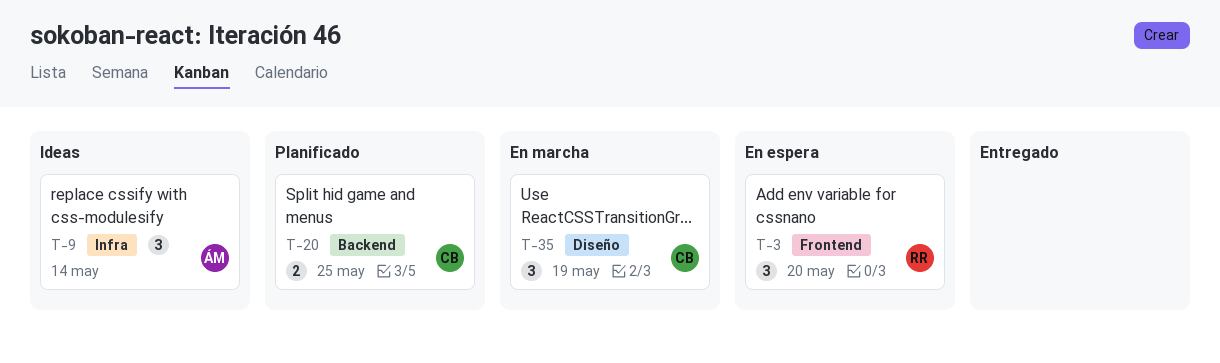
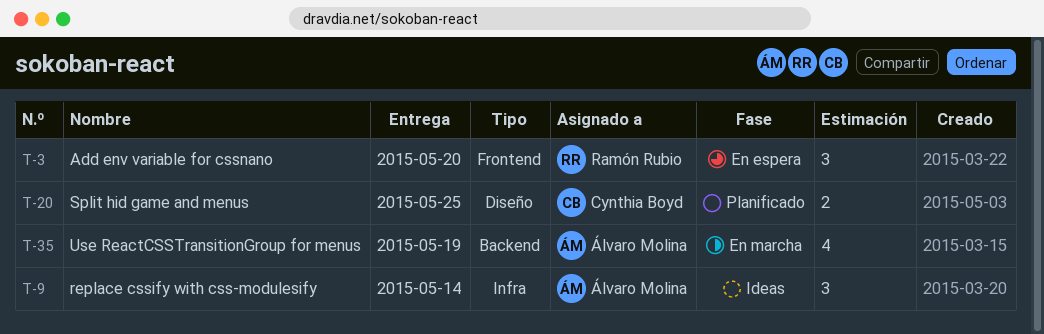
T-20, label: Backend -> Diseño
T-35, owner: Cynthia Boyd -> Álvaro Molina
T-35, label: Diseño -> Backend
T-35, estimate: 3 -> 4

